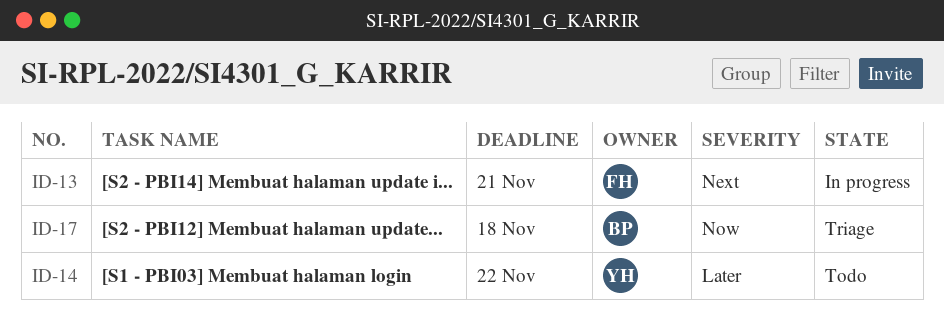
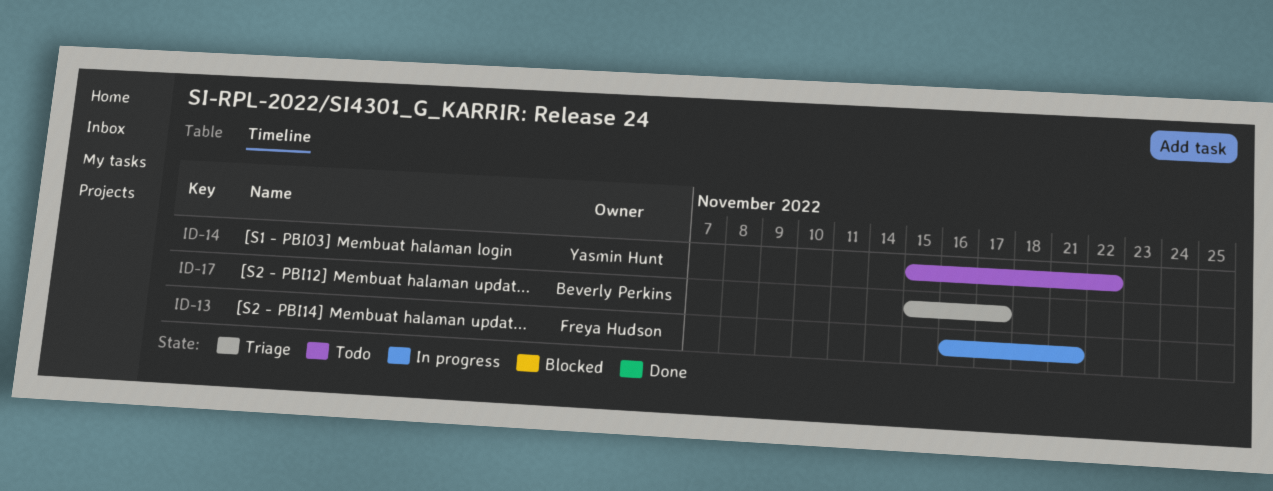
ID-17, due: Nov 18 -> Nov 17

